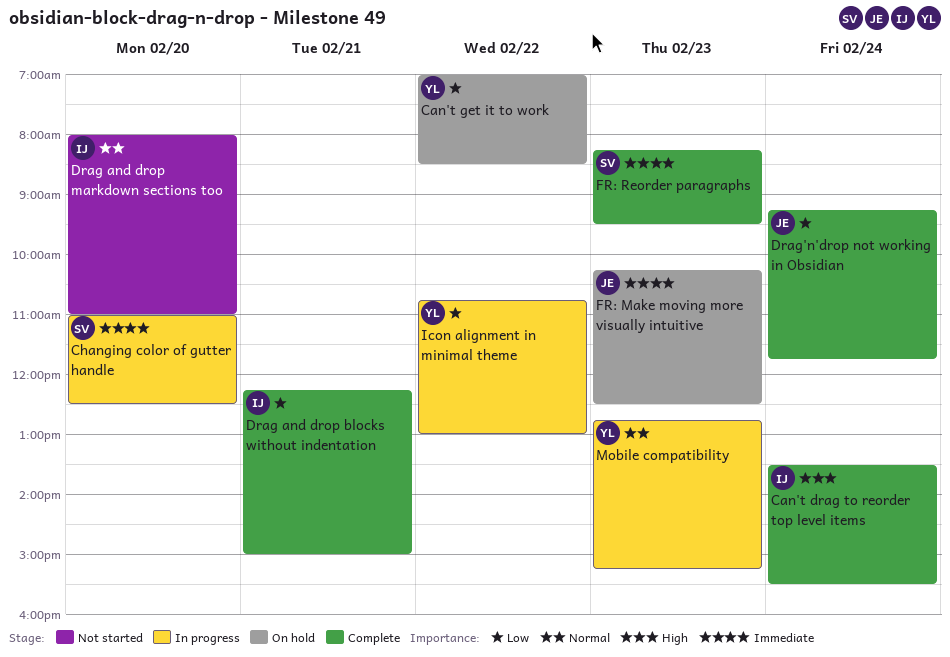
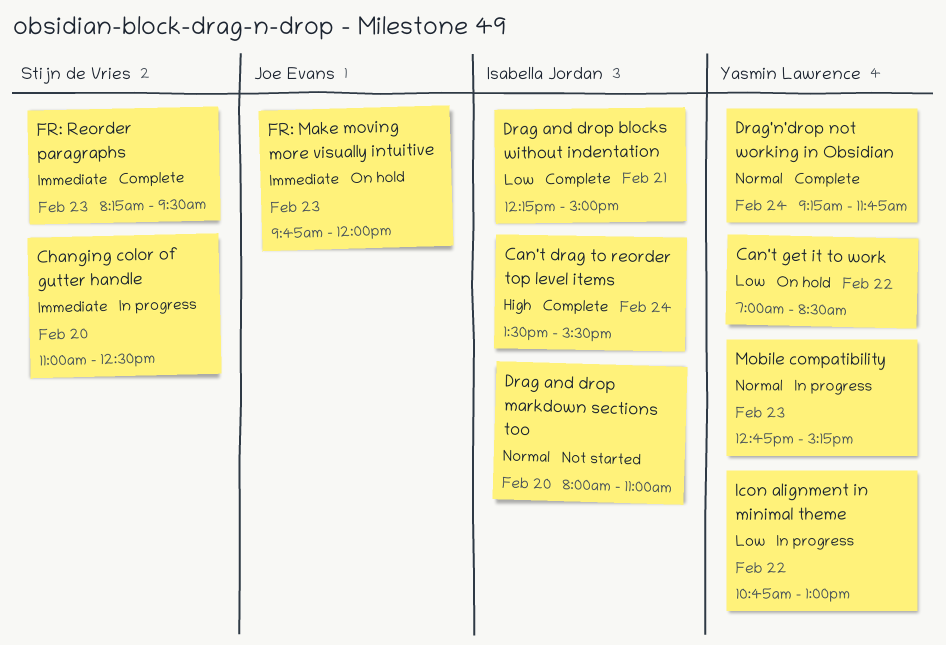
Drag'n'drop not working in Obsidian, owner: Joe Evans -> Yasmin Lawrence
Drag'n'drop not working in Obsidian, priority: Low -> Normal
FR: Make moving more visually intuitive, begins: 10:15 -> 09:45
FR: Make moving more visually intuitive, ends: 12:30 -> 12:00

